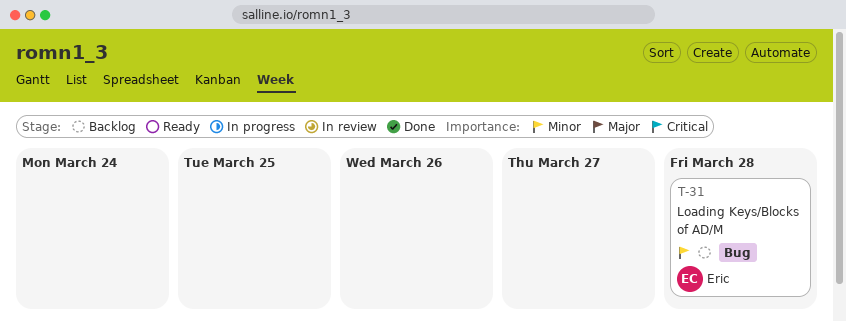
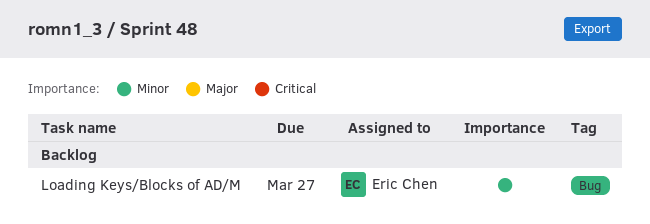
Loading Keys/Blocks of AD/M, due: Mar 28 -> Mar 27

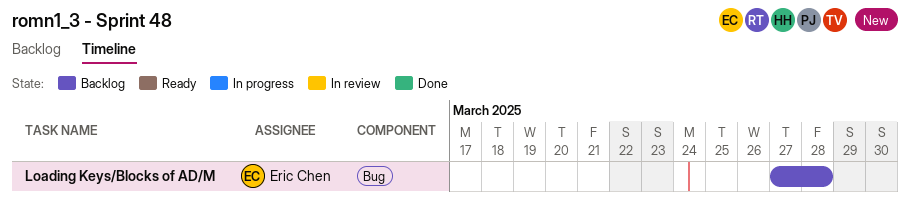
Loading Keys/Blocks of AD/M, due: Mar 27 -> Mar 28

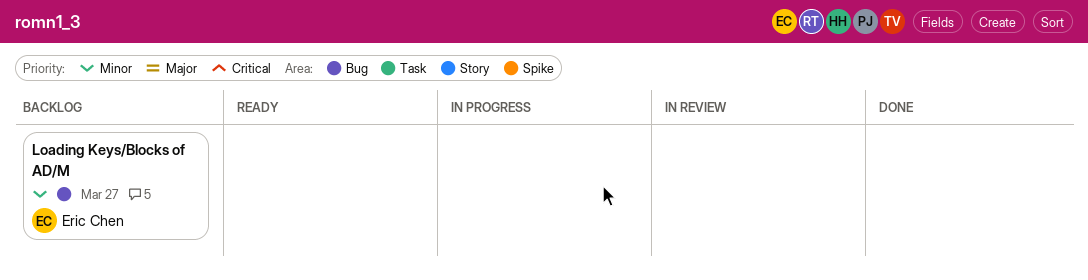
Loading Keys/Blocks of AD/M, due: Mar 28 -> Mar 27

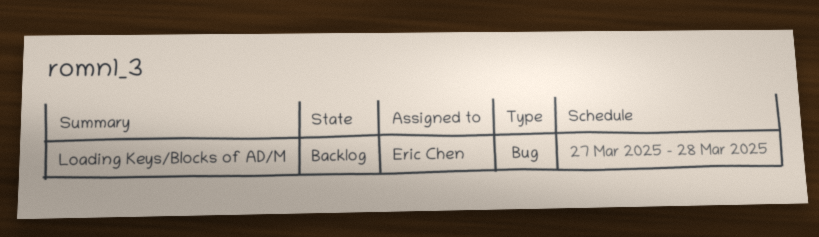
Loading Keys/Blocks of AD/M, due: Mar 27 -> Mar 28

